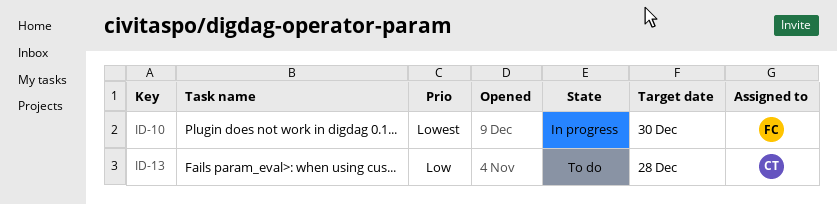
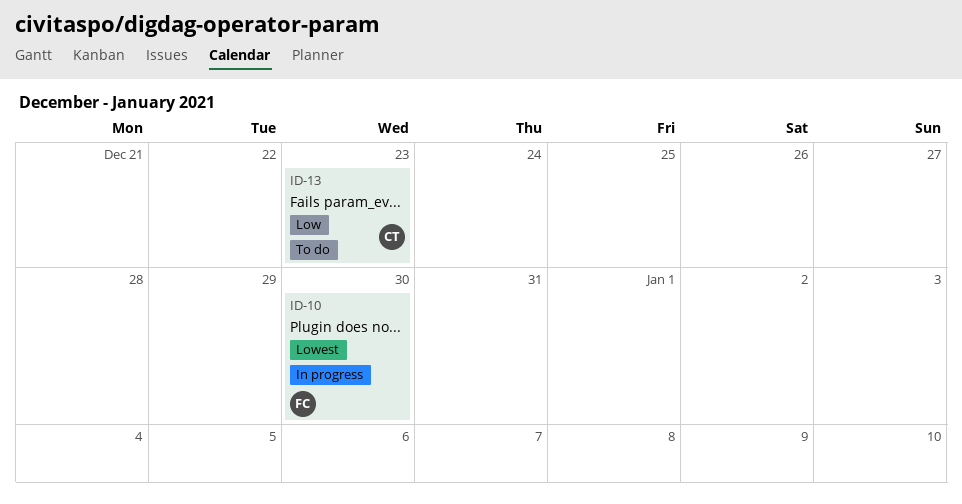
ID-13, due: Dec 28 -> Dec 23

